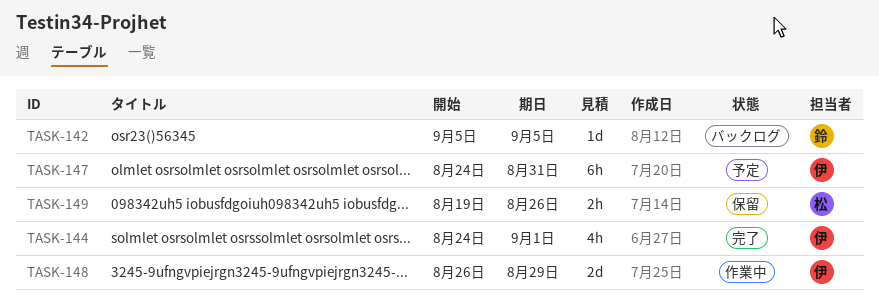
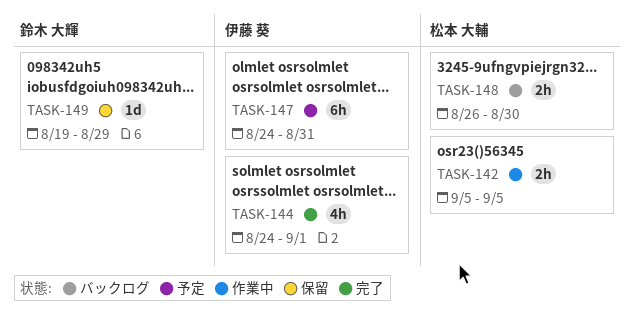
TASK-142, status: バックログ -> 作業中
TASK-142, owner: 鈴木 大輝 -> 松本 大輔
TASK-142, estimate: 1d -> 2h
TASK-148, status: 作業中 -> バックログ
TASK-148, owner: 伊藤 葵 -> 松本 大輔
TASK-148, estimate: 2d -> 2h
TASK-148, due: Aug 29 -> Aug 30
TASK-149, owner: 松本 大輔 -> 鈴木 大輝
TASK-149, estimate: 2h -> 1d
TASK-149, due: Aug 26 -> Aug 29

